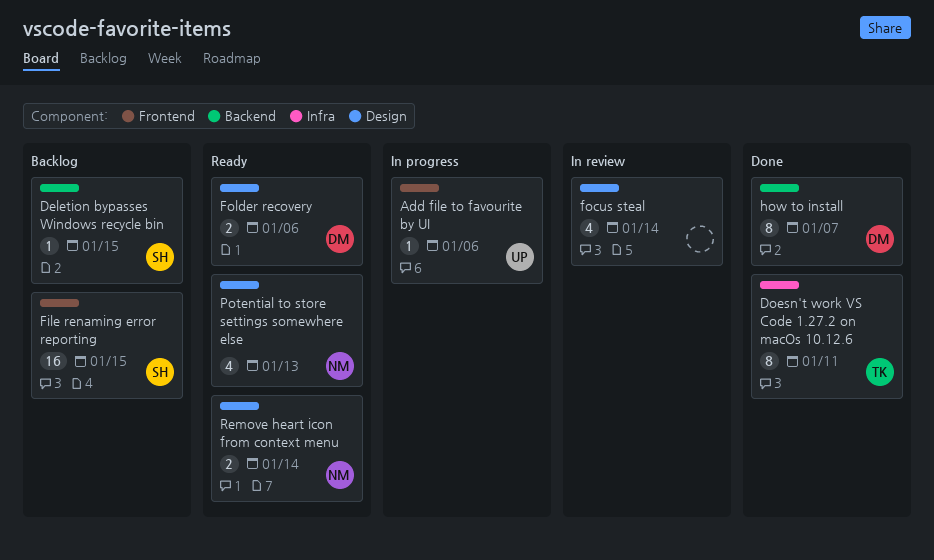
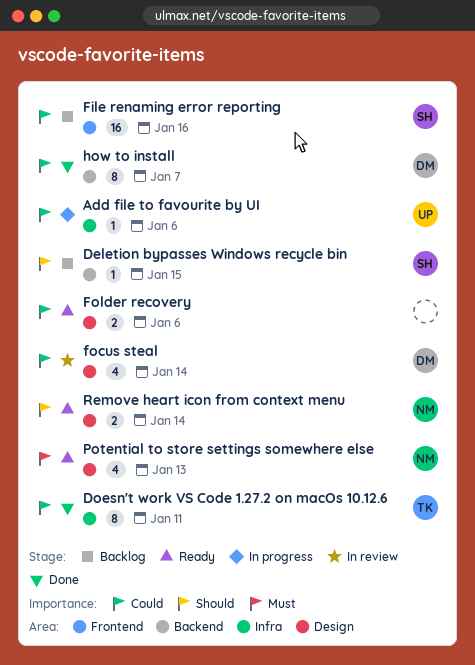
Add file to favourite by UI, label: Frontend -> Infra
File renaming error reporting, due: Jan 15 -> Jan 16
focus steal, owner: none -> DM
Folder recovery, owner: DM -> none

